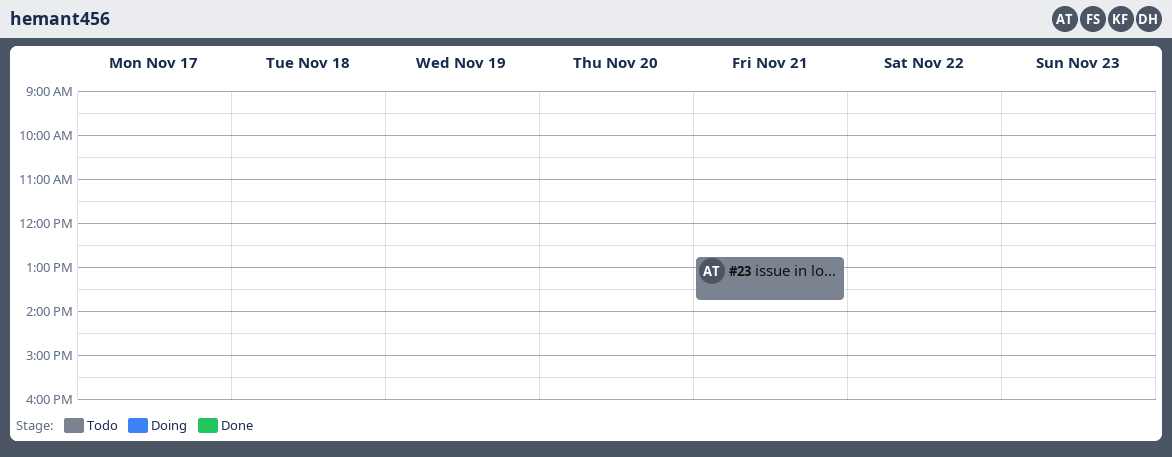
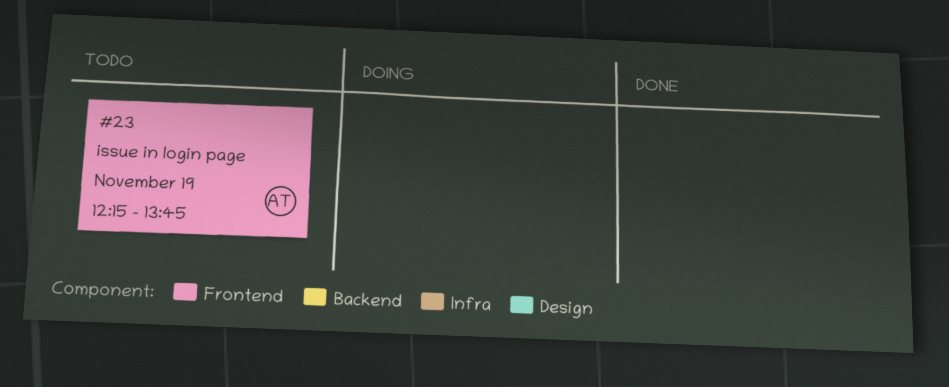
#23, day: Nov 21 -> Nov 19
#23, begins: 12:45 -> 12:15

